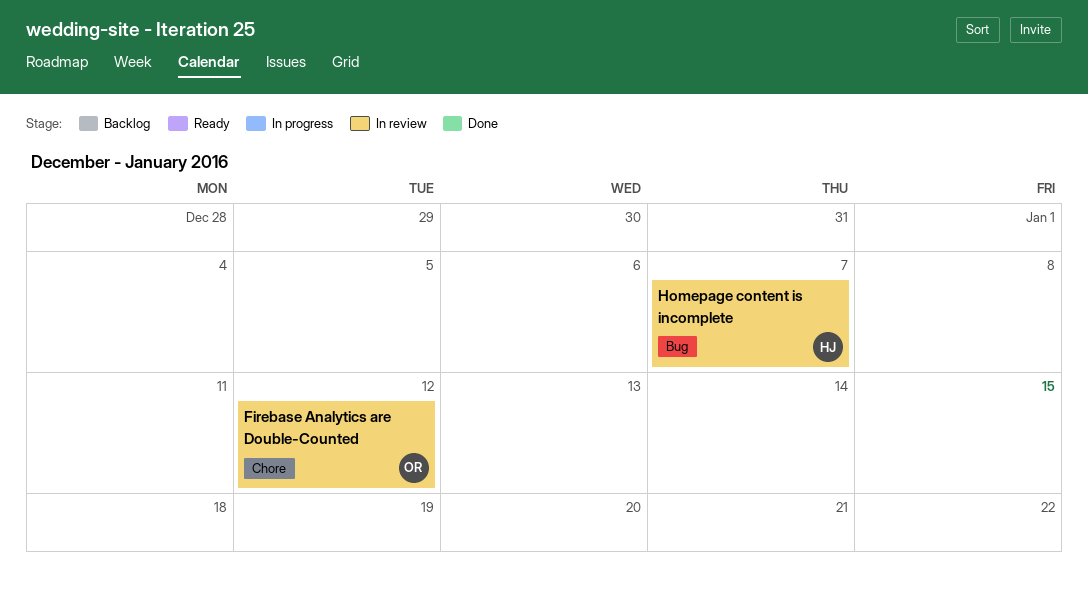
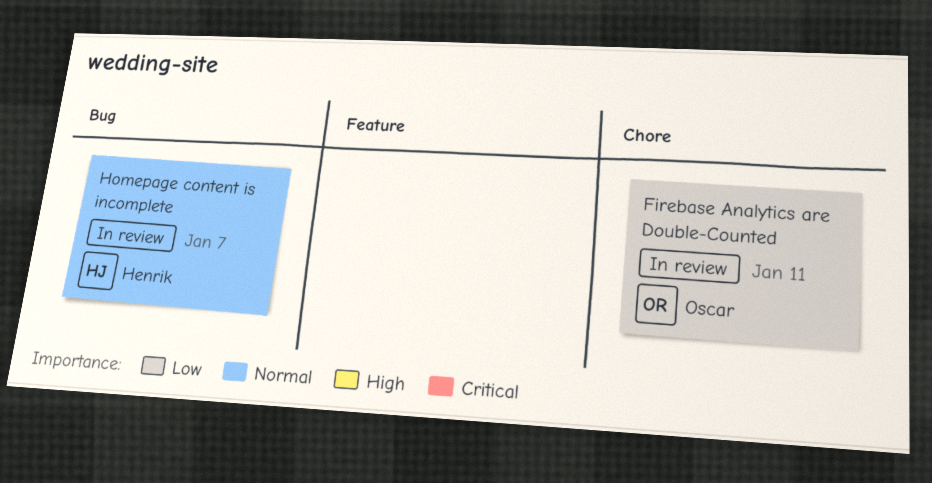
Firebase Analytics are Double-Counted, due: Jan 12 -> Jan 11

